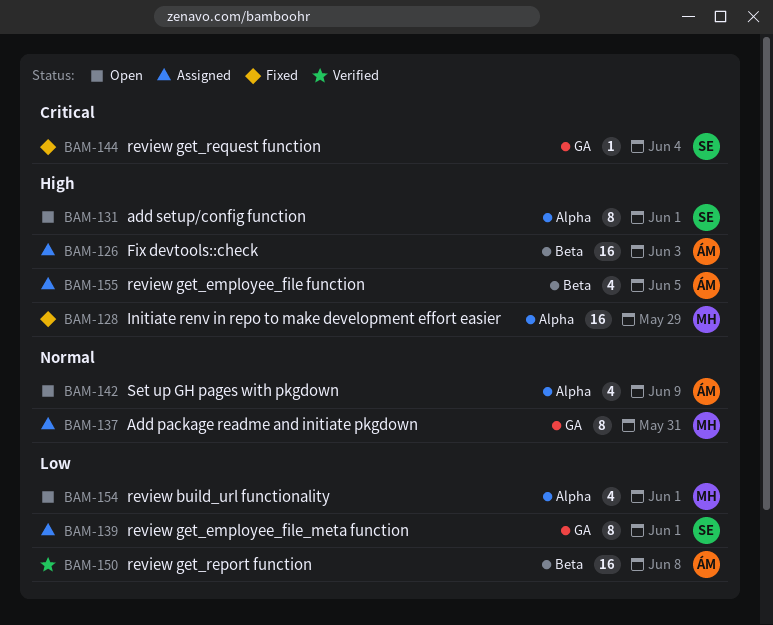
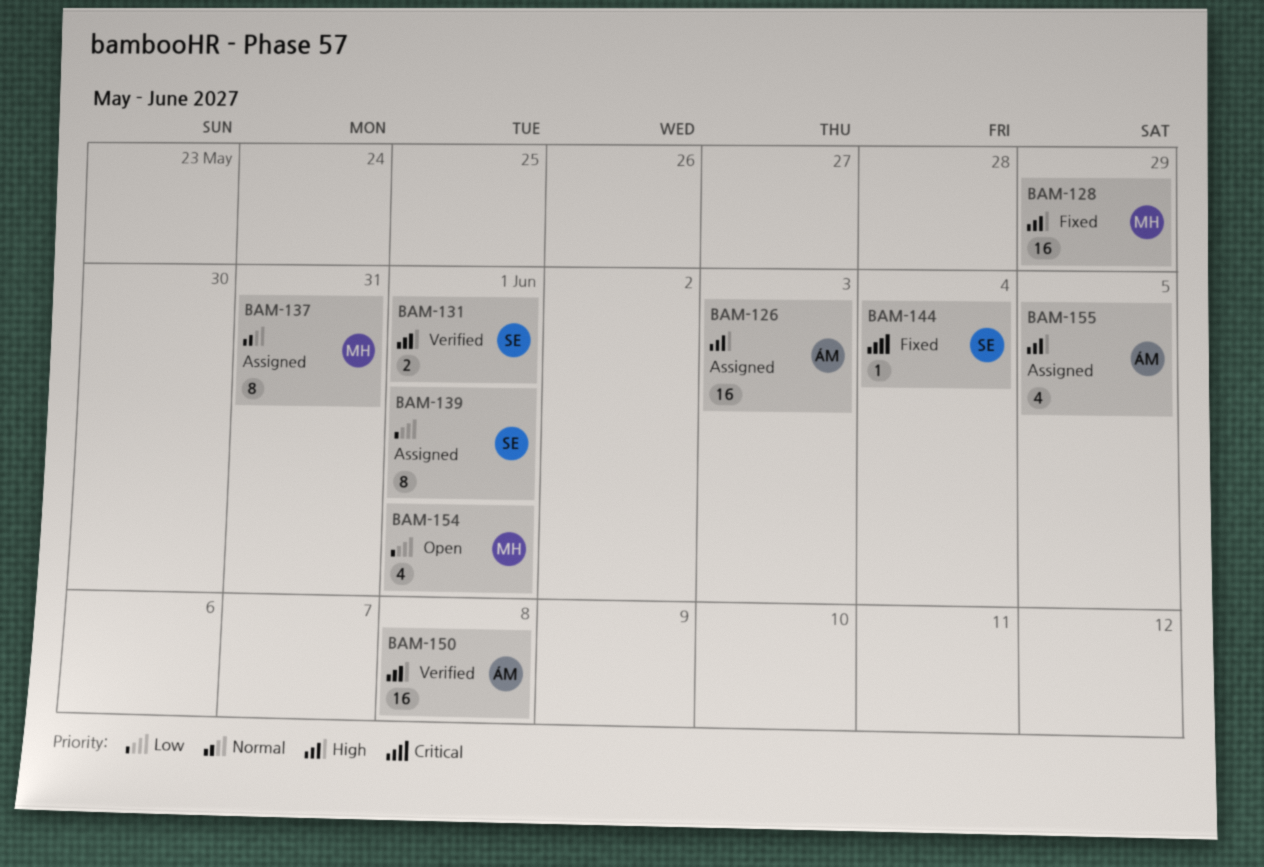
BAM-131, status: Open -> Verified
BAM-131, estimate: 8 -> 2
BAM-142: present -> none
BAM-150, priority: Low -> High

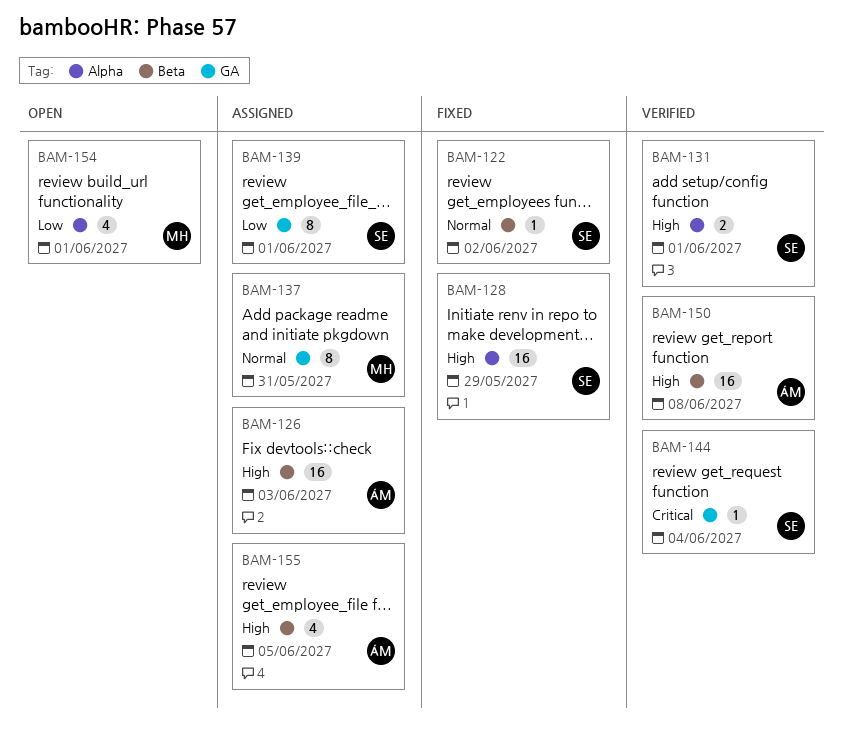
BAM-122: none -> present
BAM-128, owner: MH -> SE
BAM-144, status: Fixed -> Verified

